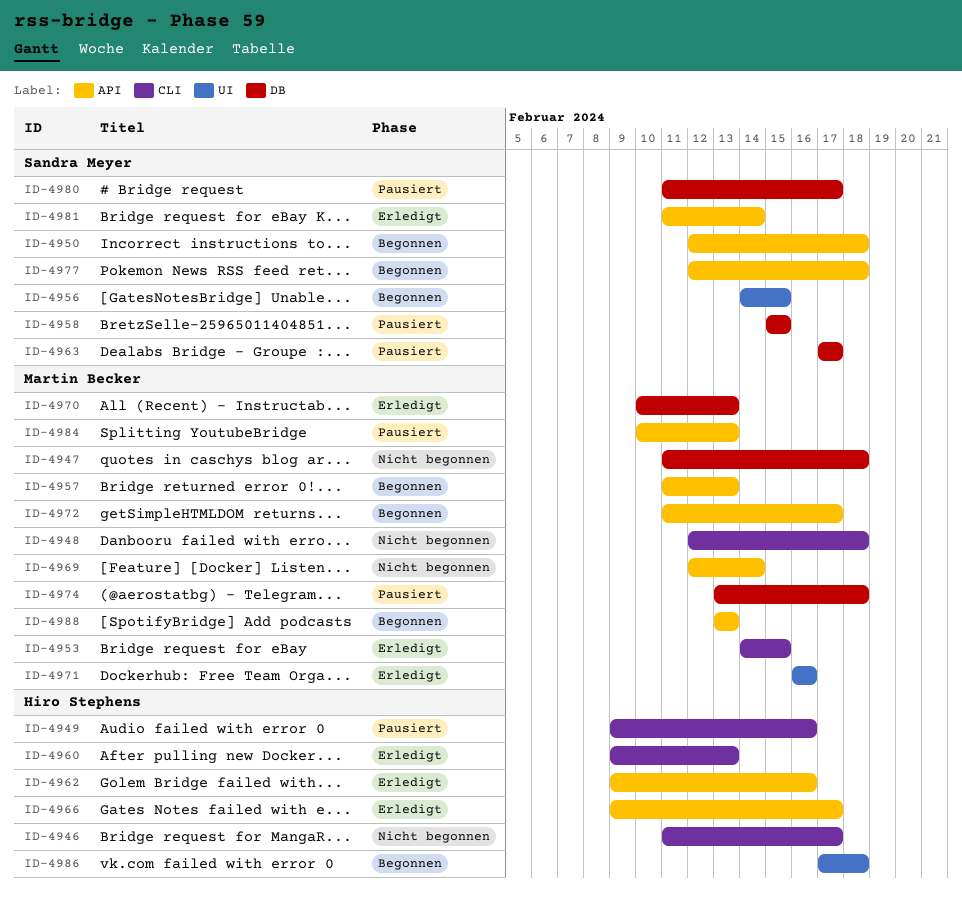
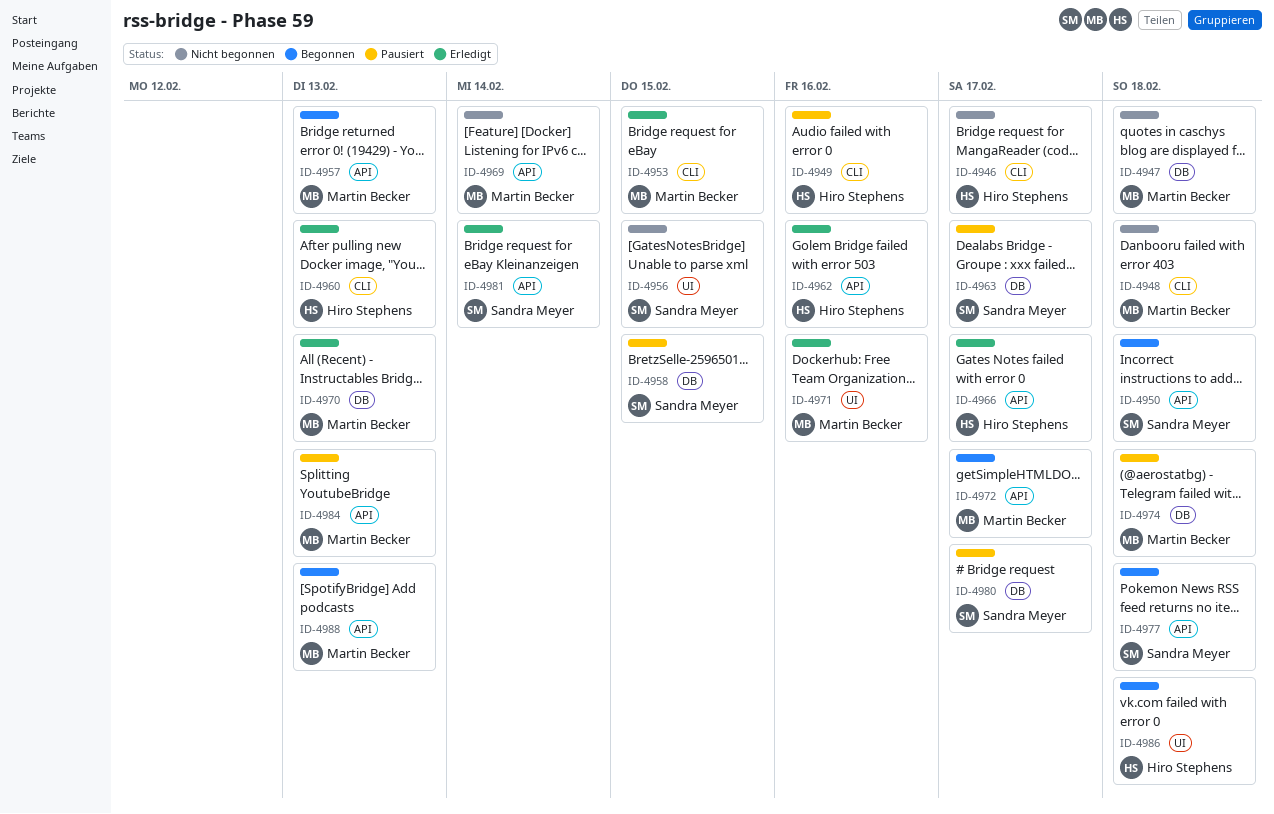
ID-4956, status: Begonnen -> Nicht begonnen

